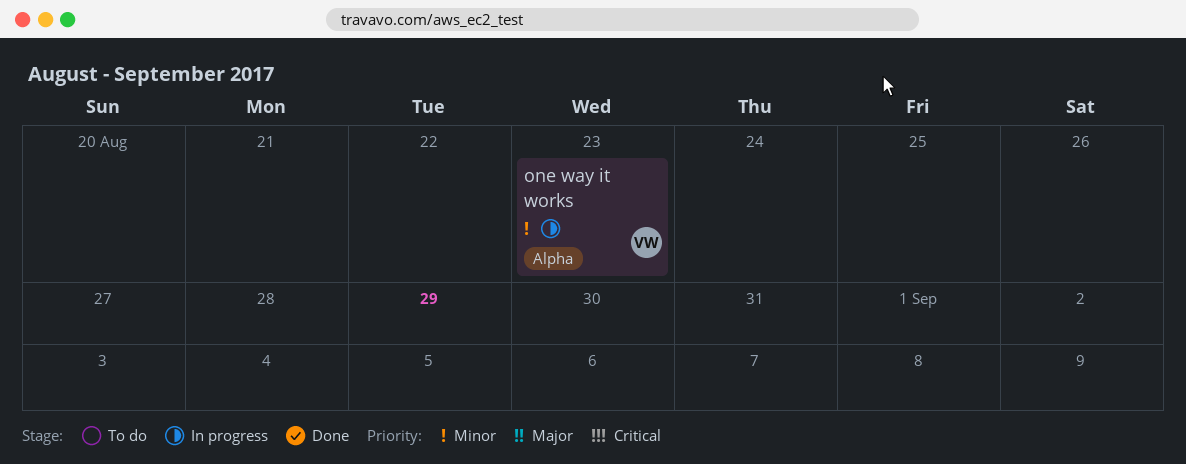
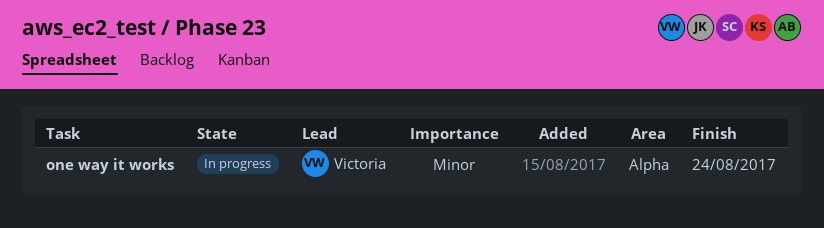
one way it works, due: Aug 23 -> Aug 24

